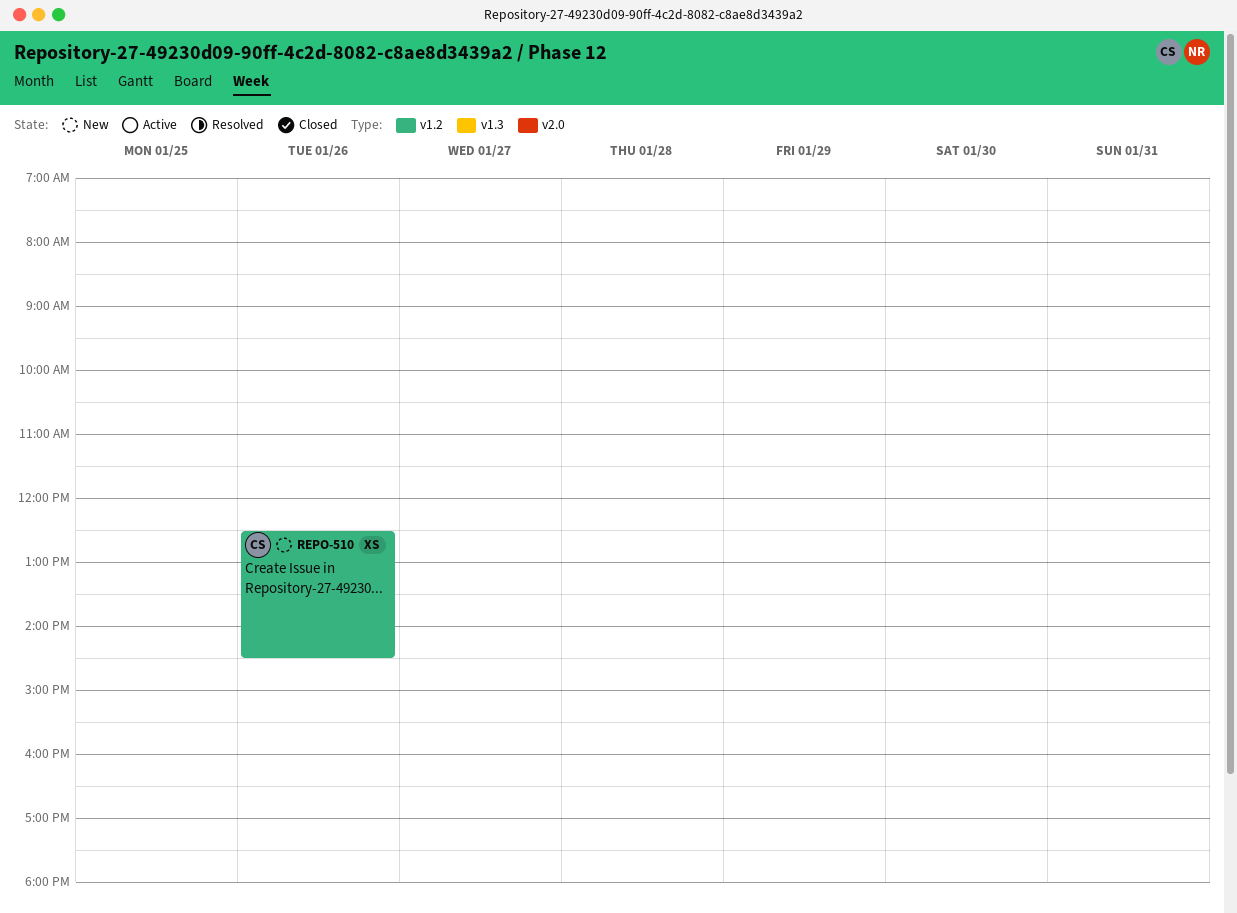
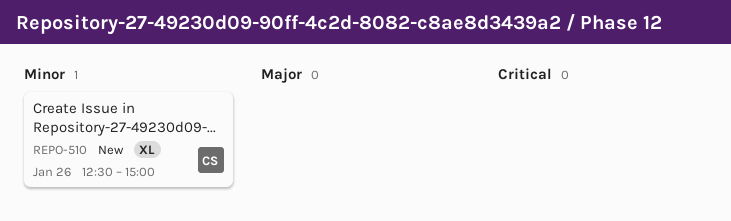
REPO-510, estimate: XS -> XL
REPO-510, ends: 14:30 -> 15:00

